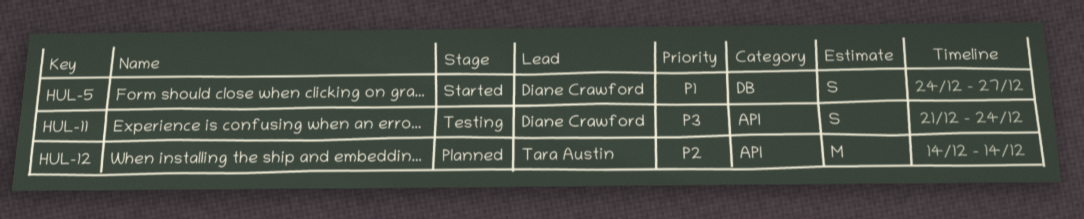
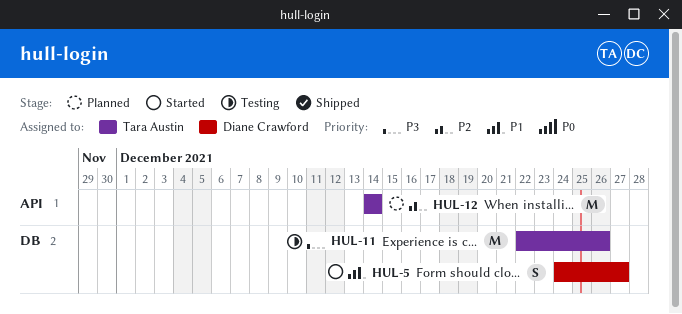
HUL-11, owner: Diane Crawford -> Tara Austin
HUL-11, label: API -> DB
HUL-11, estimate: S -> M
HUL-11, start: Dec 21 -> Dec 22
HUL-11, due: Dec 24 -> Dec 26

